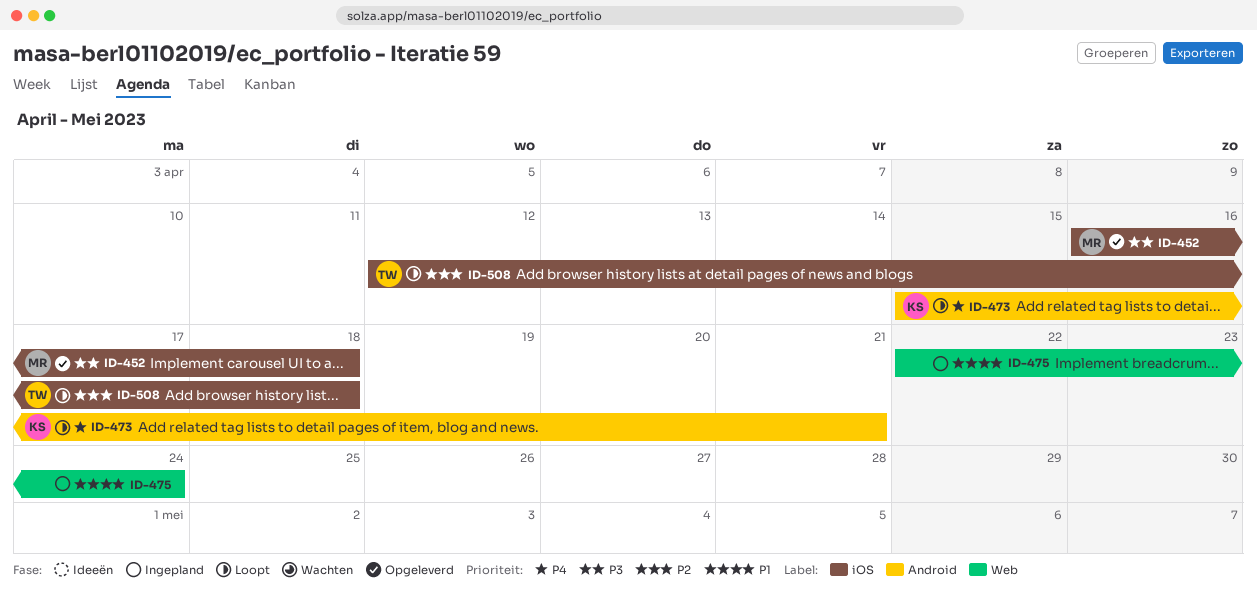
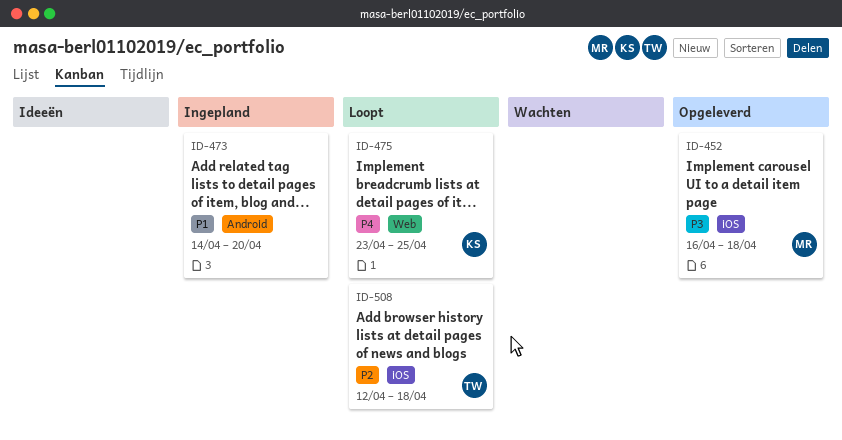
ID-473, status: Loopt -> Ingepland
ID-473, owner: KS -> none
ID-473, priority: P4 -> P1
ID-473, start: Apr 15 -> Apr 14
ID-473, due: Apr 21 -> Apr 20
ID-475, status: Ingepland -> Loopt
ID-475, owner: none -> KS
ID-475, priority: P1 -> P4
ID-475, start: Apr 22 -> Apr 23
ID-475, due: Apr 24 -> Apr 25

